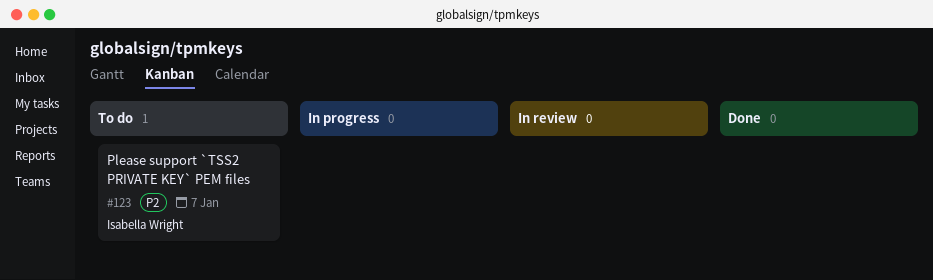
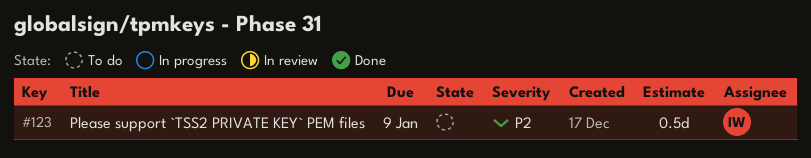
#123, due: Jan 7 -> Jan 9

